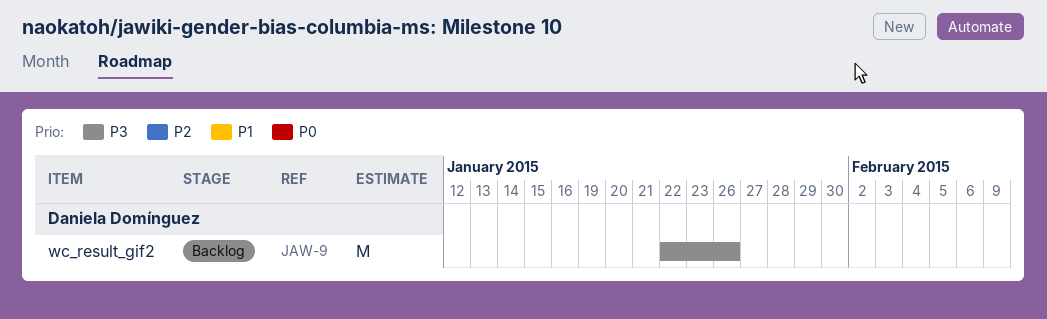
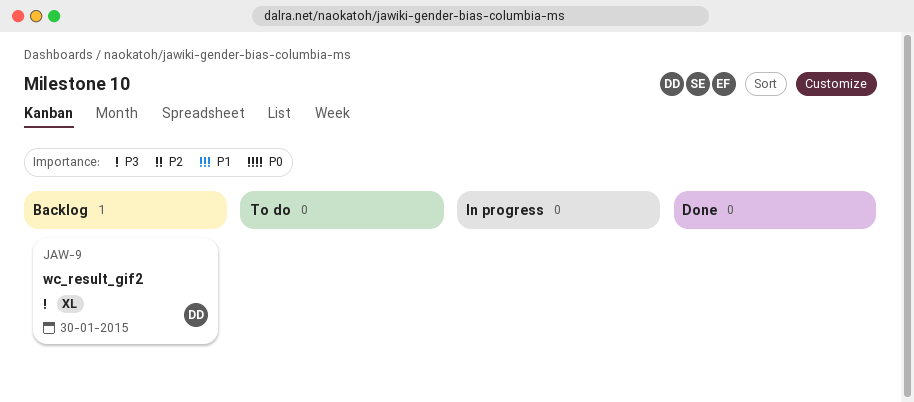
JAW-9, estimate: M -> XL
JAW-9, due: Jan 26 -> Jan 30

